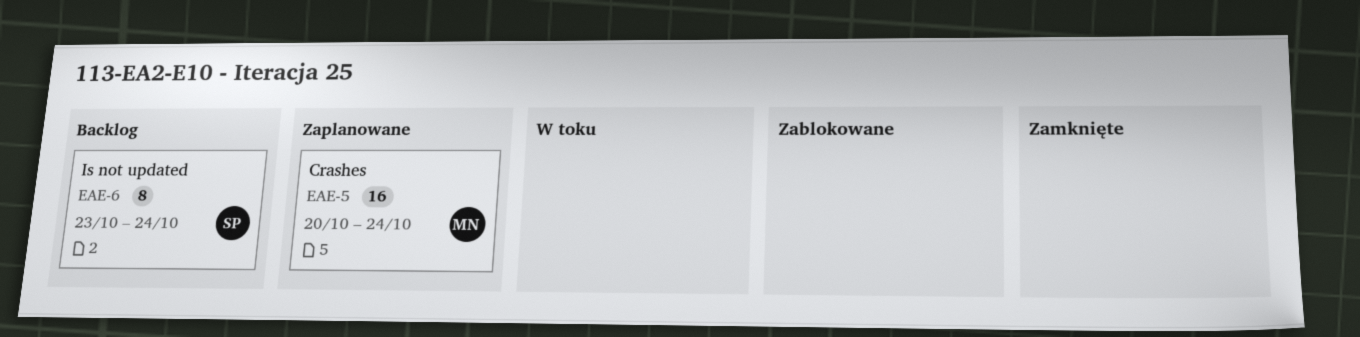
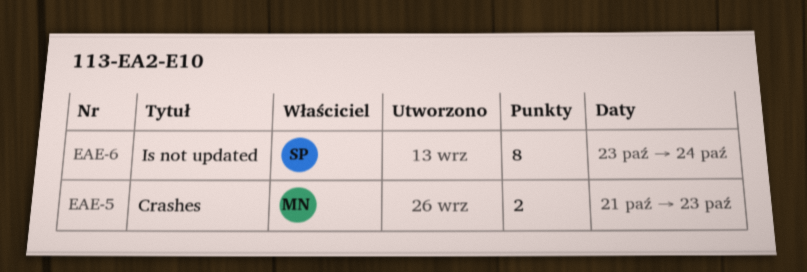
EAE-5, estimate: 16 -> 2
EAE-5, start: Oct 20 -> Oct 21
EAE-5, due: Oct 24 -> Oct 23

